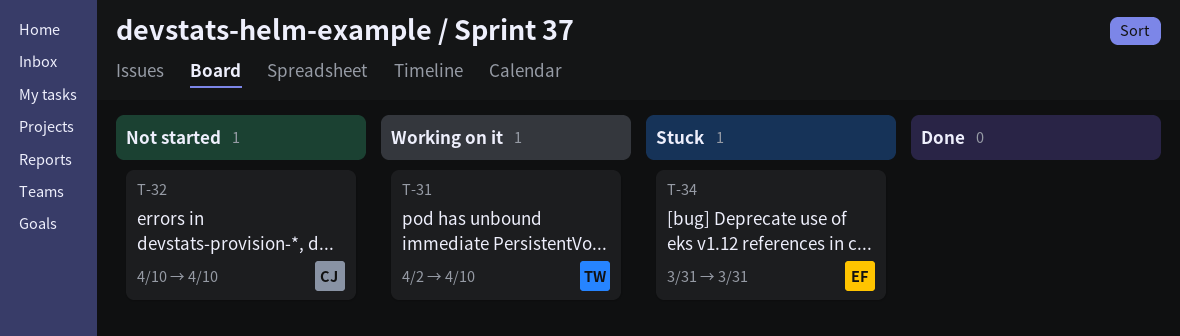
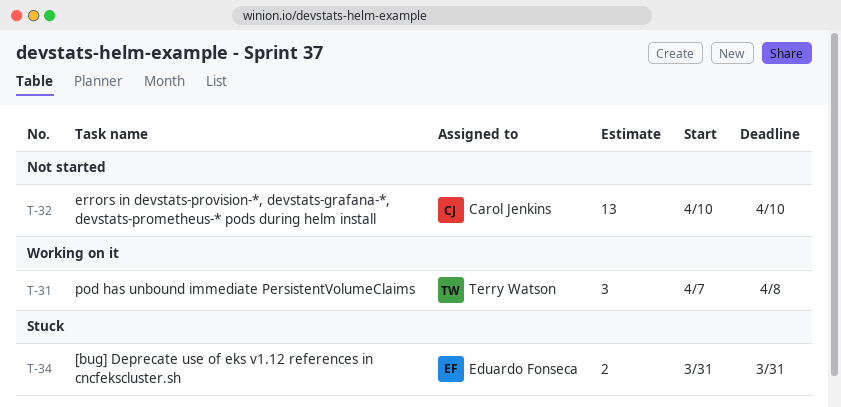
T-31, start: Apr 2 -> Apr 7
T-31, due: Apr 10 -> Apr 8

